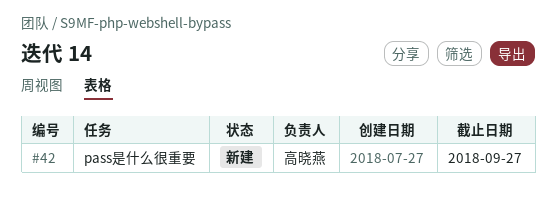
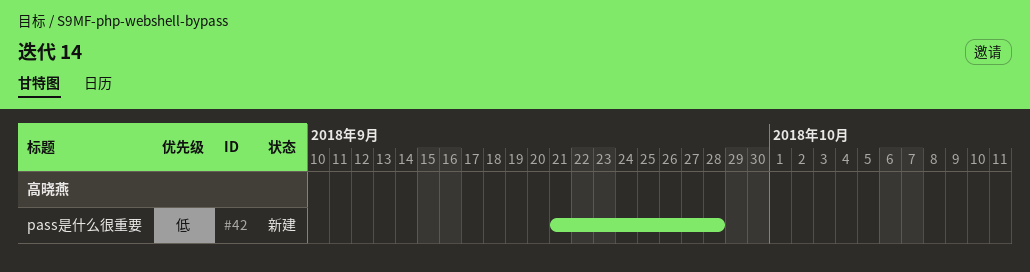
#42, due: Sep 27 -> Sep 28

